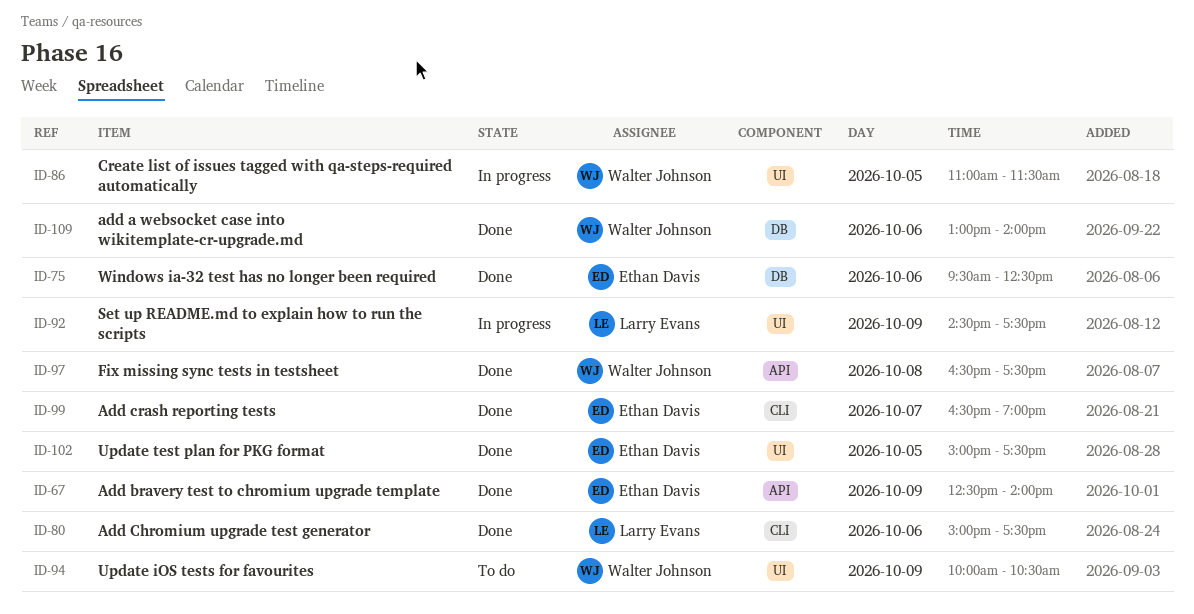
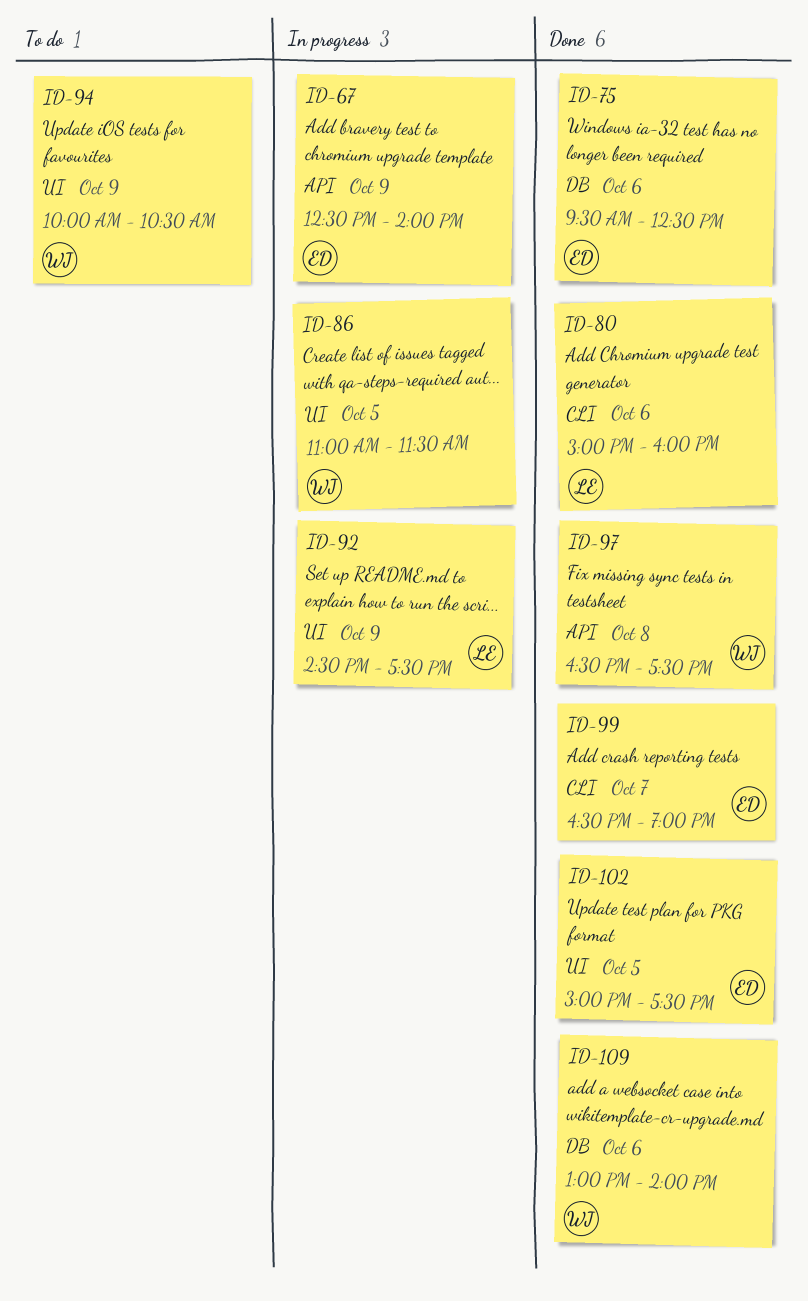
ID-67, status: Done -> In progress
ID-80, ends: 17:30 -> 16:00

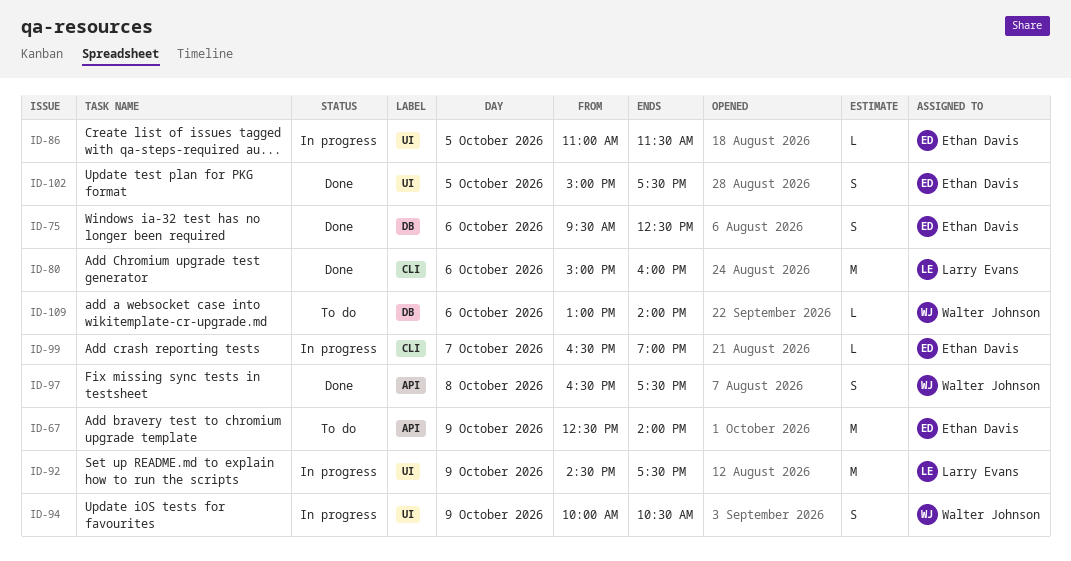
ID-67, status: In progress -> To do
ID-86, owner: Walter Johnson -> Ethan Davis
ID-94, status: To do -> In progress
ID-99, status: Done -> In progress
ID-109, status: Done -> To do

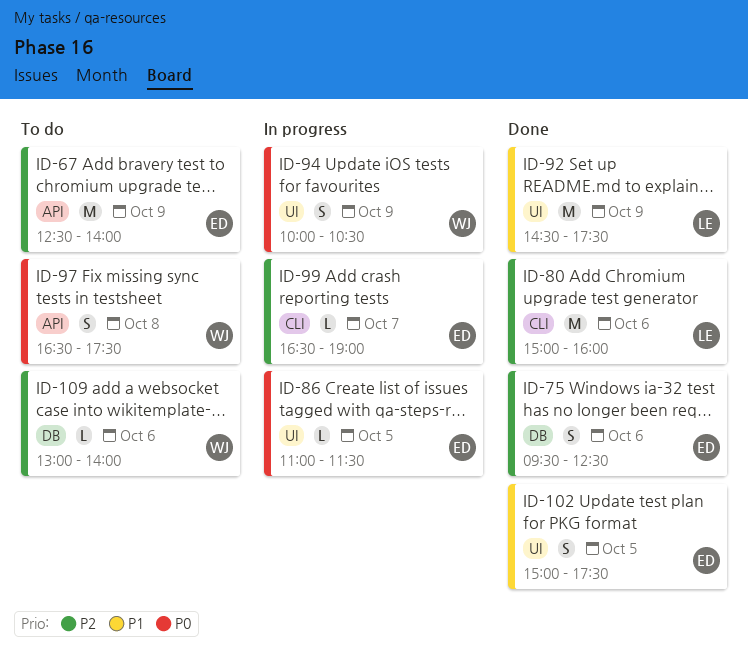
ID-92, status: In progress -> Done
ID-97, status: Done -> To do

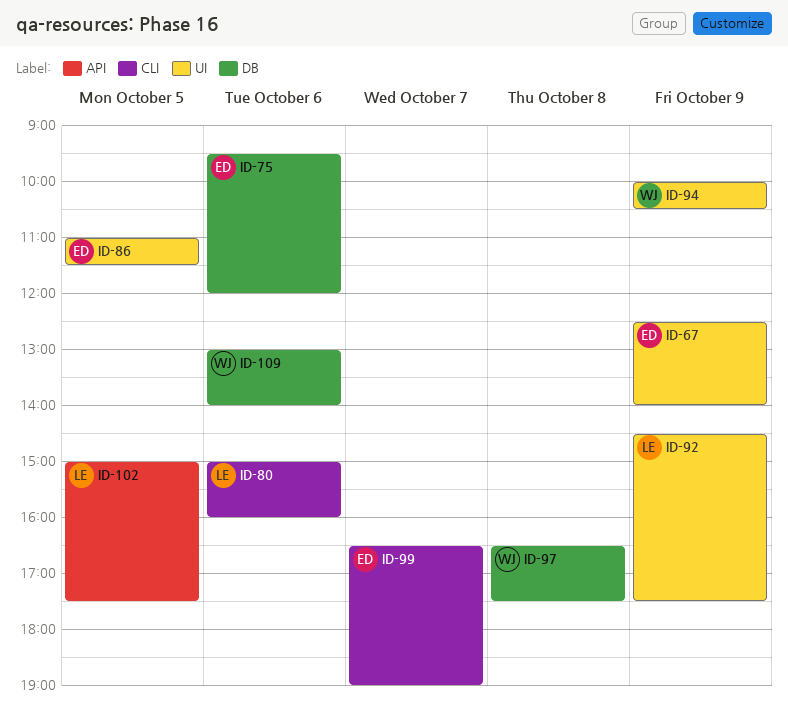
ID-67, label: API -> UI
ID-75, ends: 12:30 -> 12:00
ID-97, label: API -> DB
ID-102, owner: ED -> LE
ID-102, label: UI -> API

